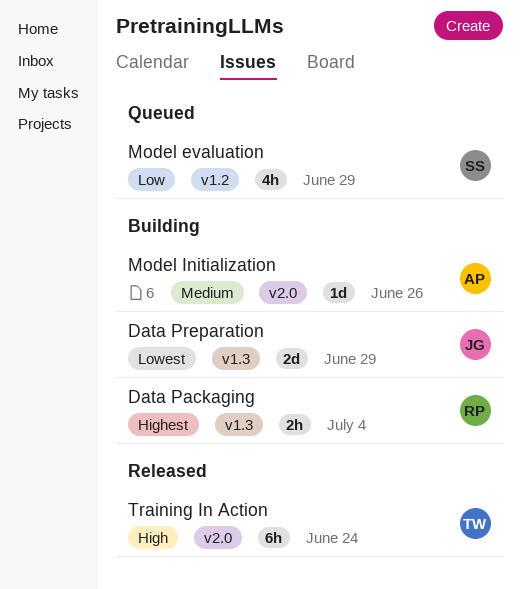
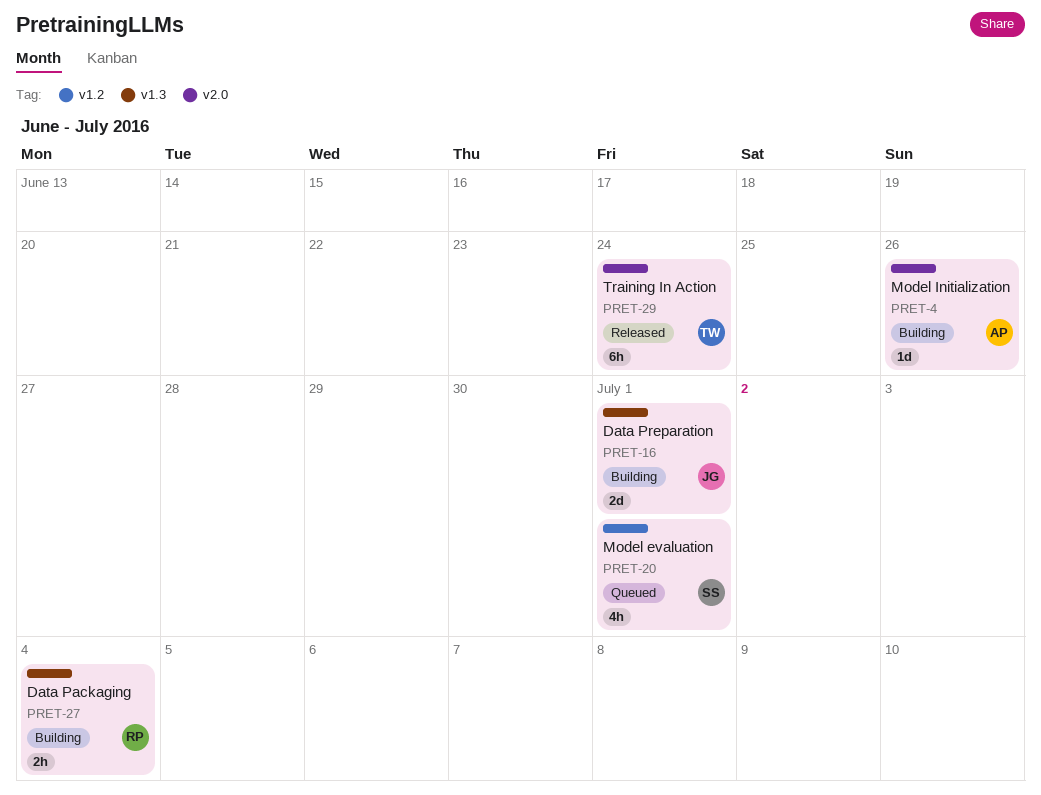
Data Preparation, due: Jun 29 -> Jul 1
Model evaluation, due: Jun 29 -> Jul 1

